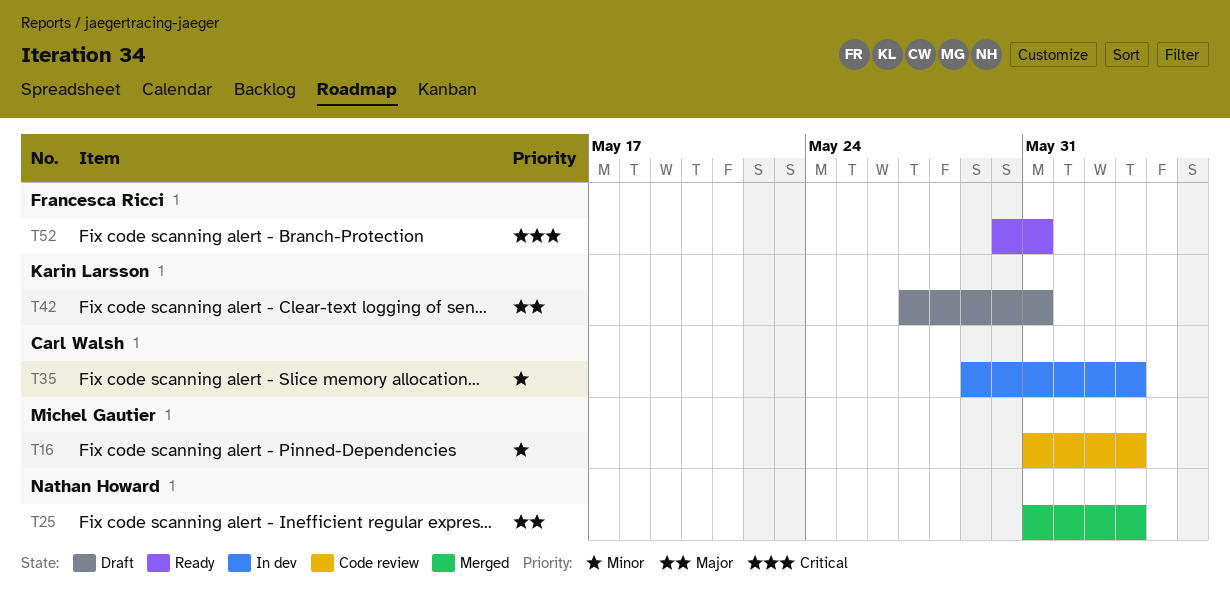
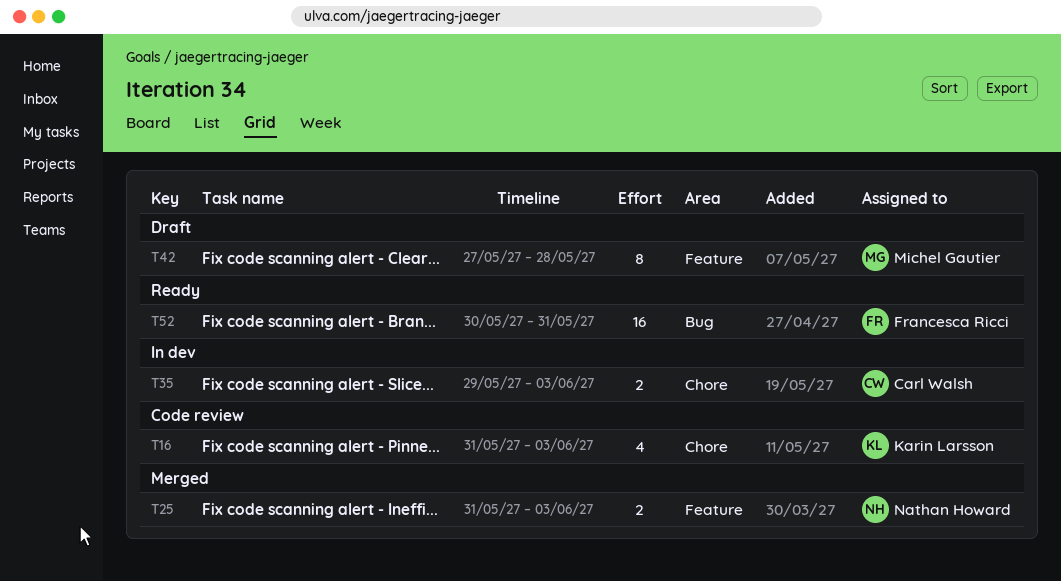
T16, owner: Michel Gautier -> Karin Larsson
T42, owner: Karin Larsson -> Michel Gautier
T42, due: May 31 -> May 28

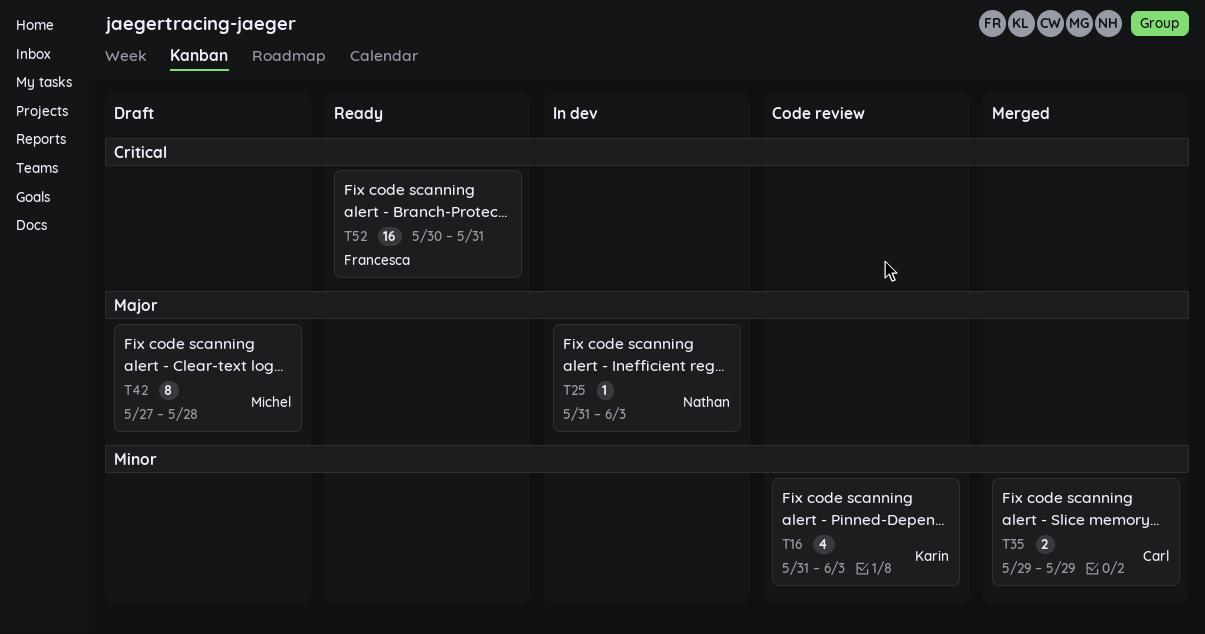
T25, status: Merged -> In dev
T25, estimate: 2 -> 1
T35, status: In dev -> Merged
T35, due: Jun 3 -> May 29

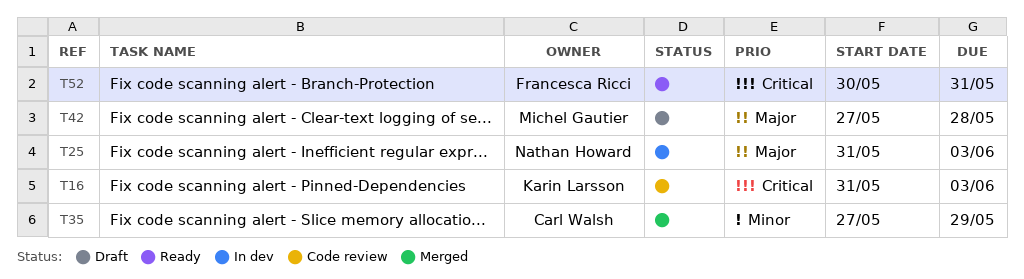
T16, priority: Minor -> Critical
T35, start: May 29 -> May 27

